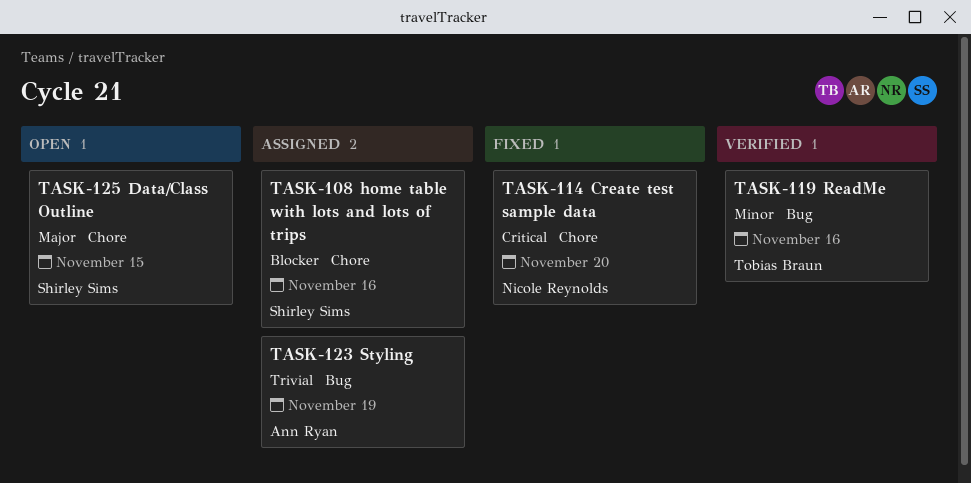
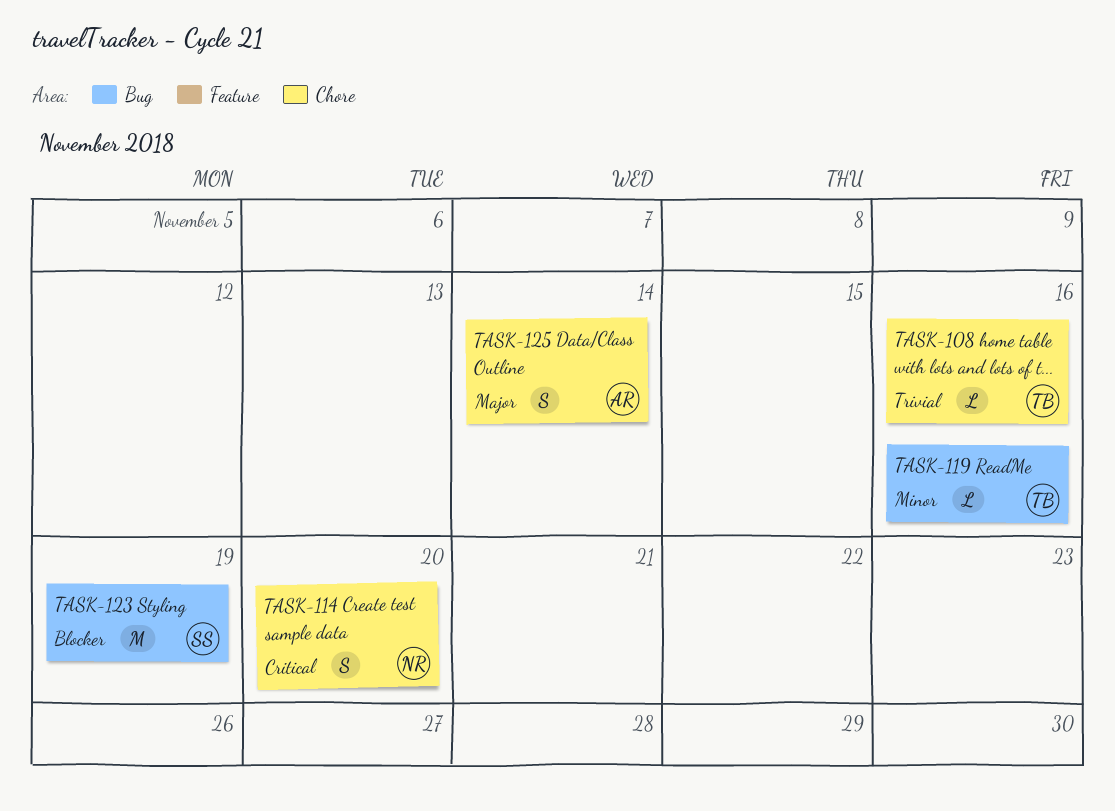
TASK-108, owner: Shirley Sims -> Tobias Braun
TASK-108, priority: Blocker -> Trivial
TASK-123, owner: Ann Ryan -> Shirley Sims
TASK-123, priority: Trivial -> Blocker
TASK-125, owner: Shirley Sims -> Ann Ryan
TASK-125, due: Nov 15 -> Nov 14

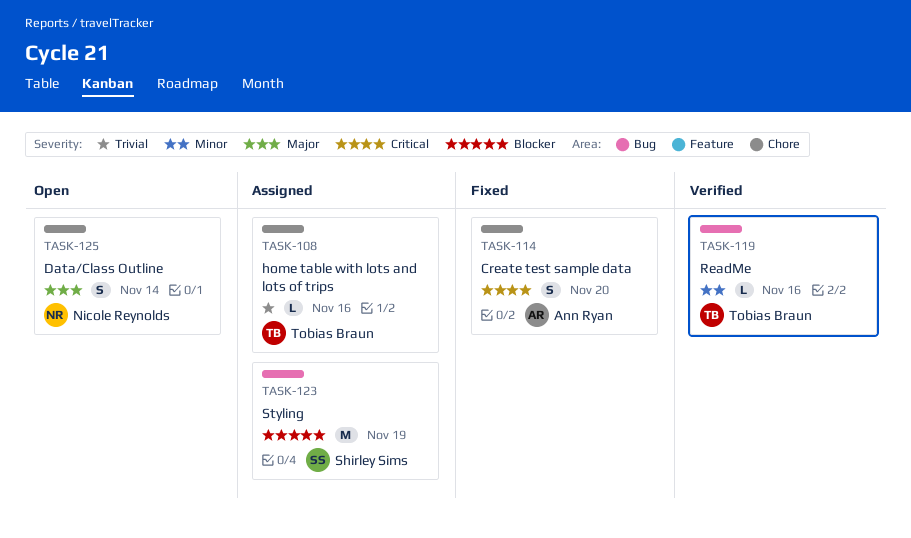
TASK-114, owner: Nicole Reynolds -> Ann Ryan
TASK-125, owner: Ann Ryan -> Nicole Reynolds

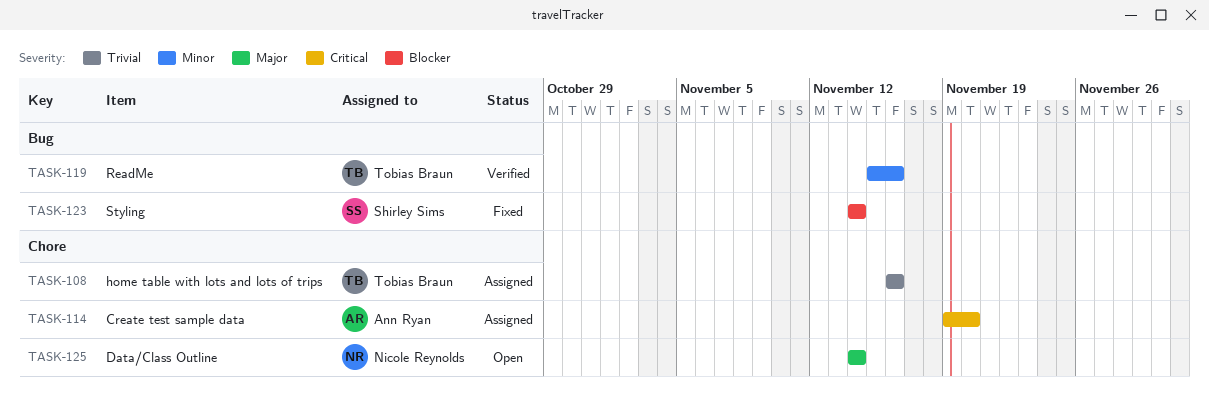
TASK-114, status: Fixed -> Assigned
TASK-123, status: Assigned -> Fixed
TASK-123, due: Nov 19 -> Nov 14

